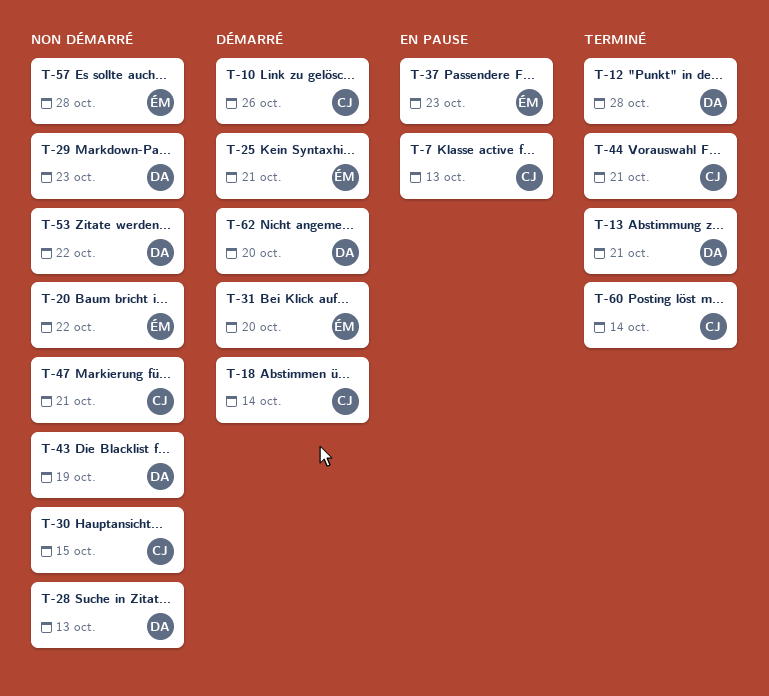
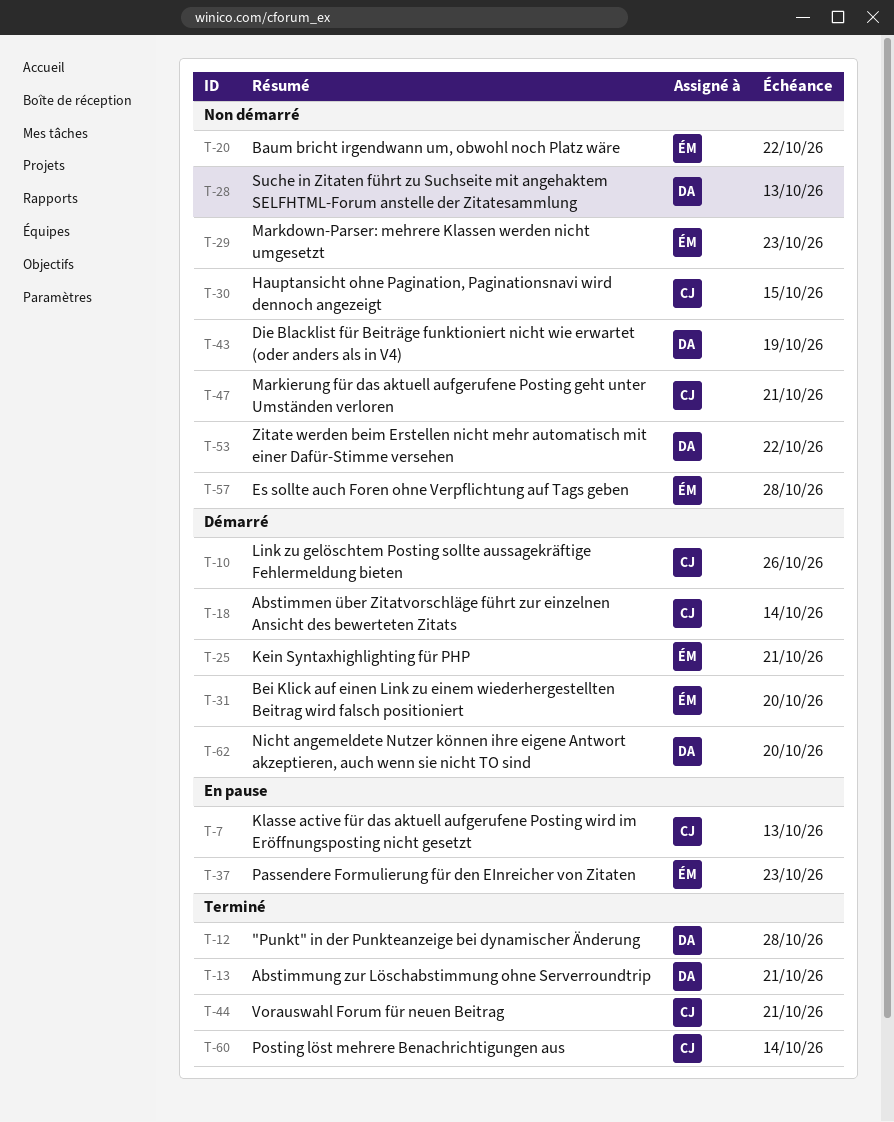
T-29, owner: DA -> ÉM

